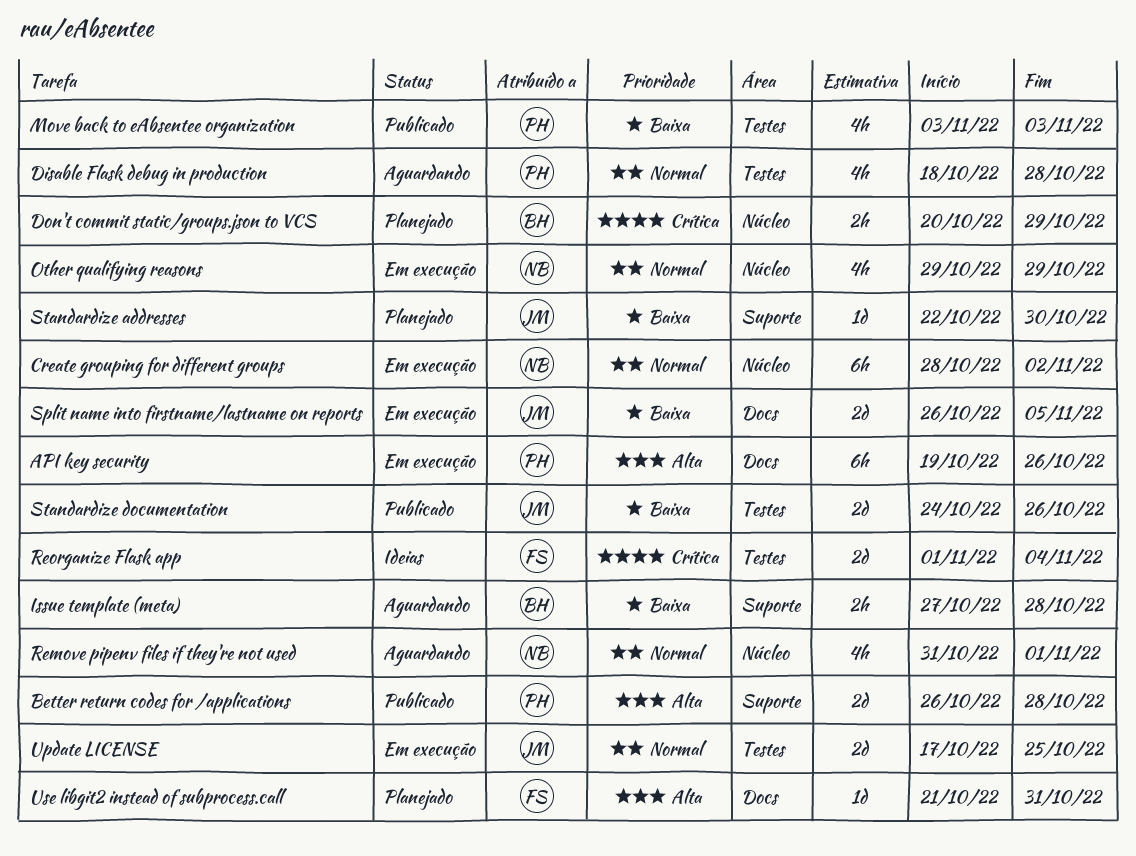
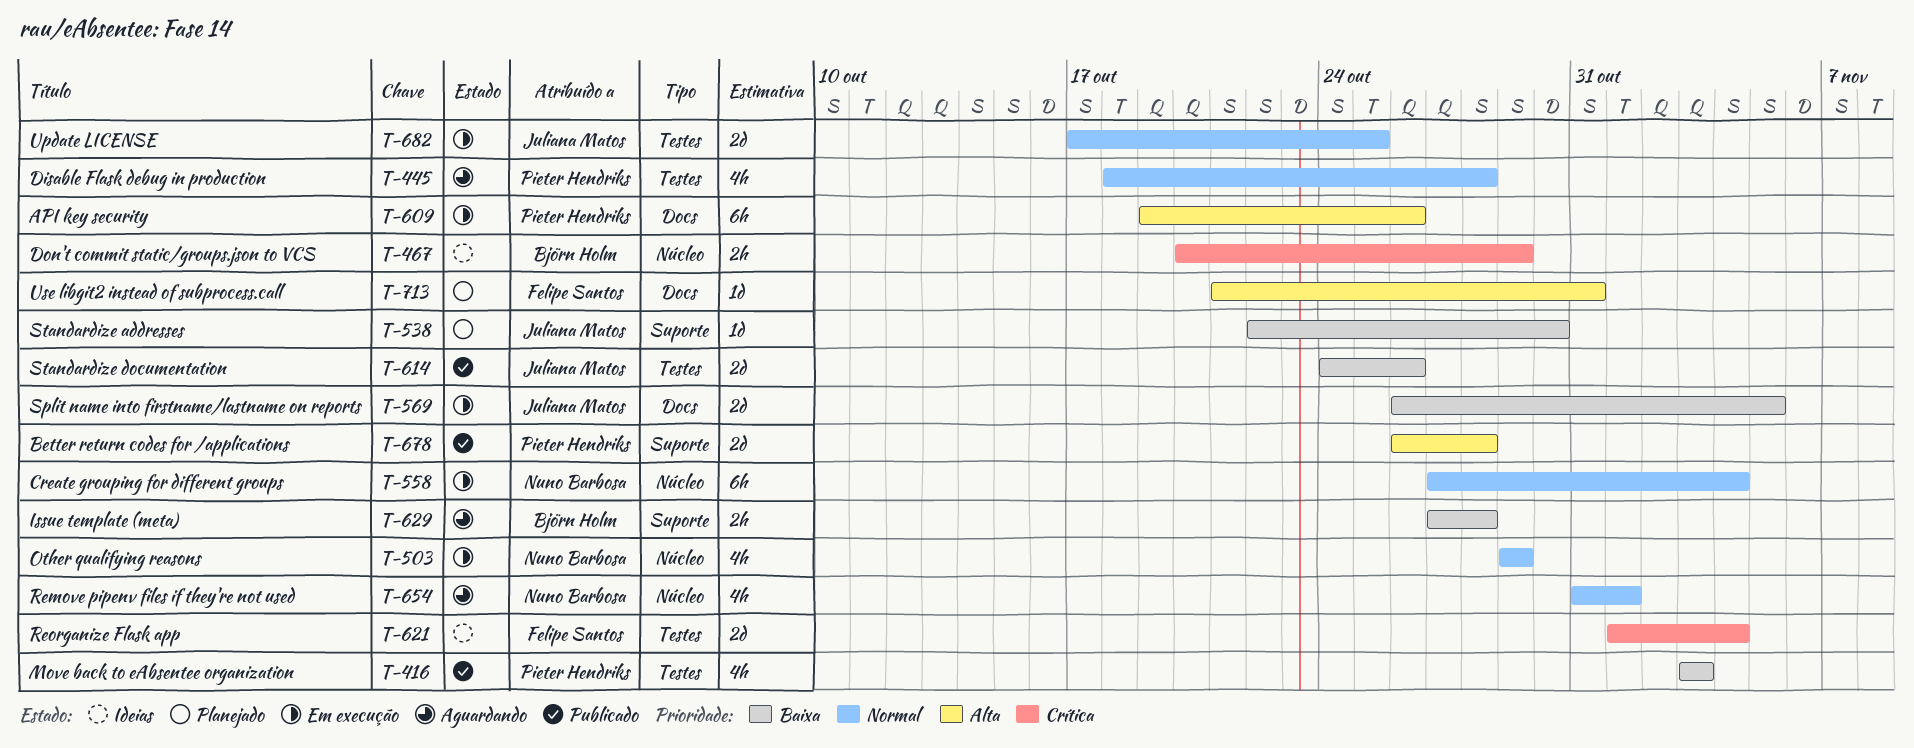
Create grouping for different groups, start: Oct 28 -> Oct 27
Create grouping for different groups, due: Nov 2 -> Nov 4
Don't commit static/groups.json to VCS, status: Planejado -> Ideias

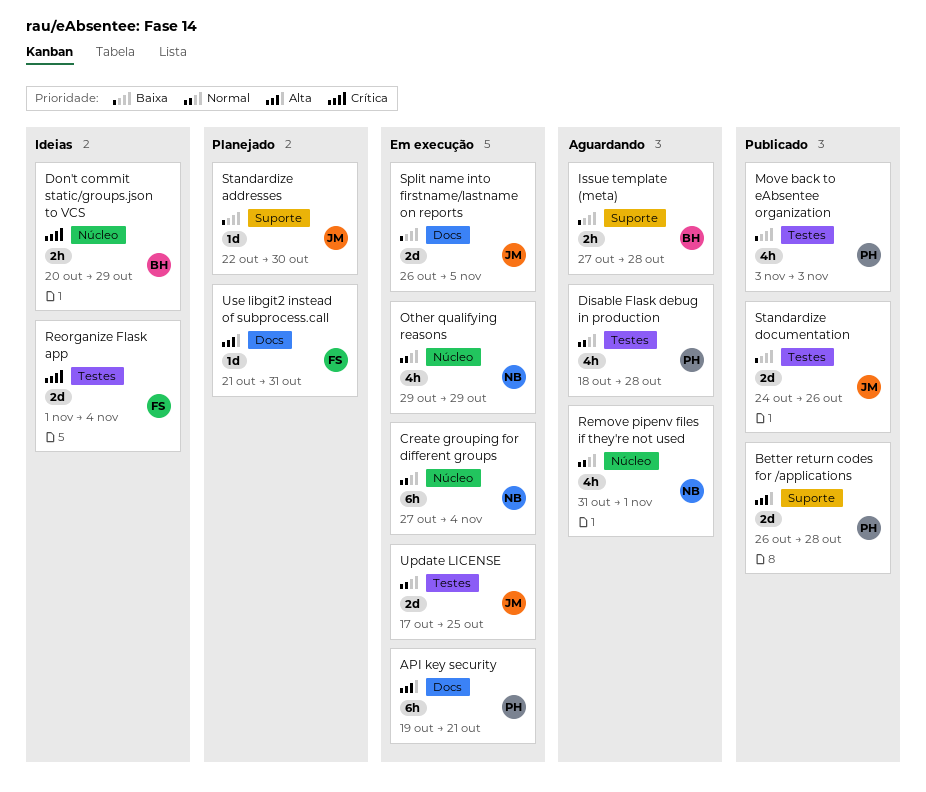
API key security, due: Oct 26 -> Oct 21

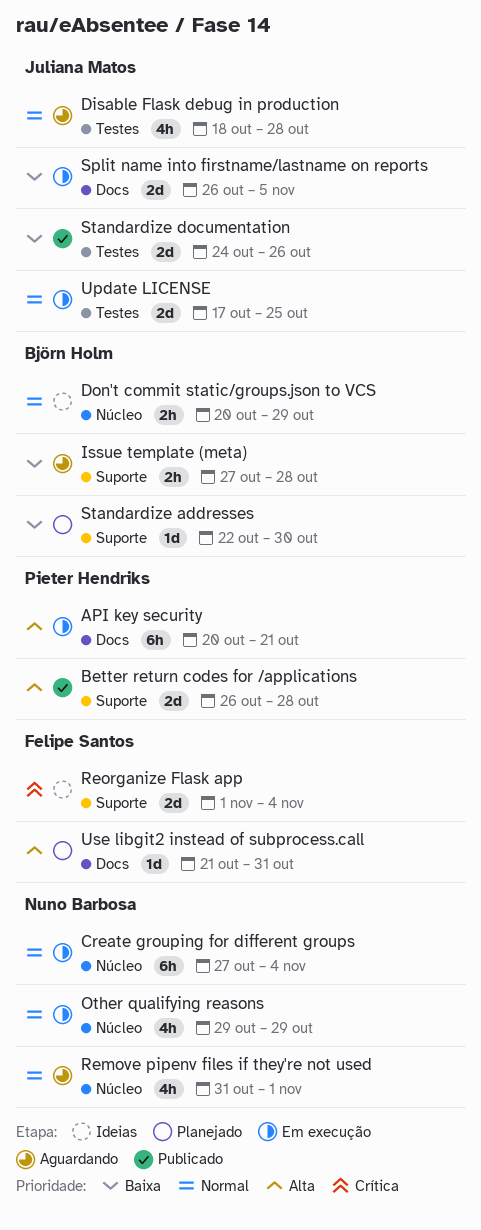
API key security, start: Oct 19 -> Oct 20
Disable Flask debug in production, owner: Pieter Hendriks -> Juliana Matos
Don't commit static/groups.json to VCS, priority: Crítica -> Normal
Move back to eAbsentee organization: present -> none
Reorganize Flask app, label: Testes -> Suporte
Standardize addresses, owner: Juliana Matos -> Björn Holm

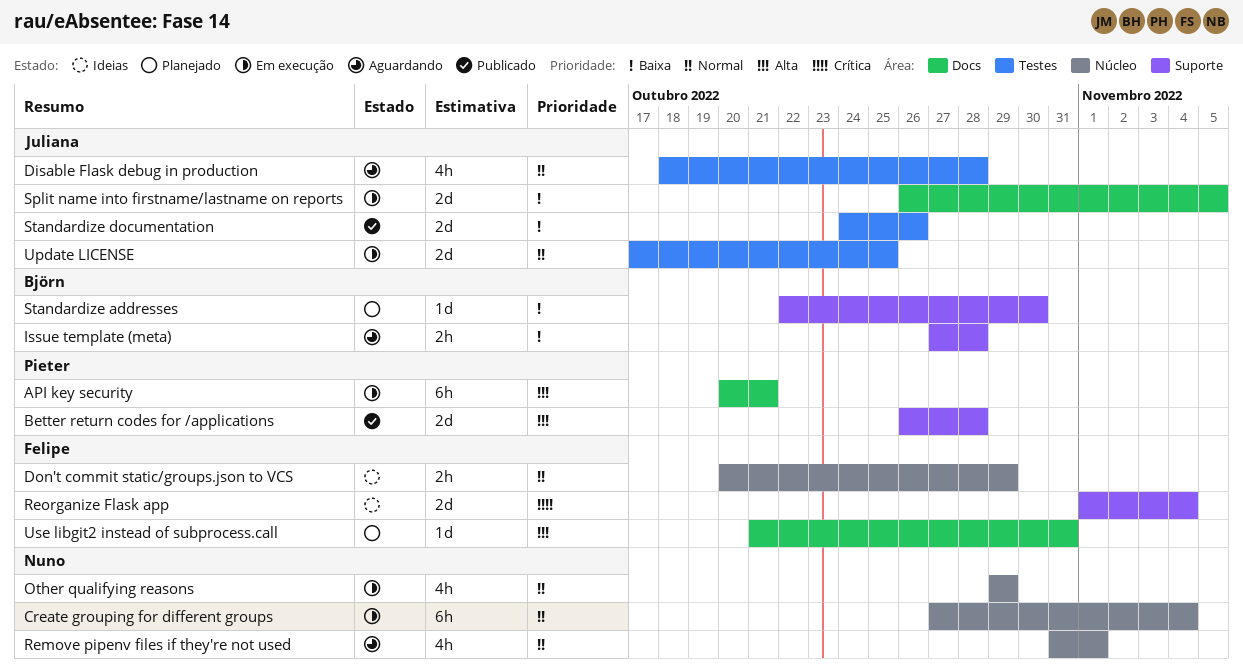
Don't commit static/groups.json to VCS, owner: Björn Holm -> Felipe Santos

